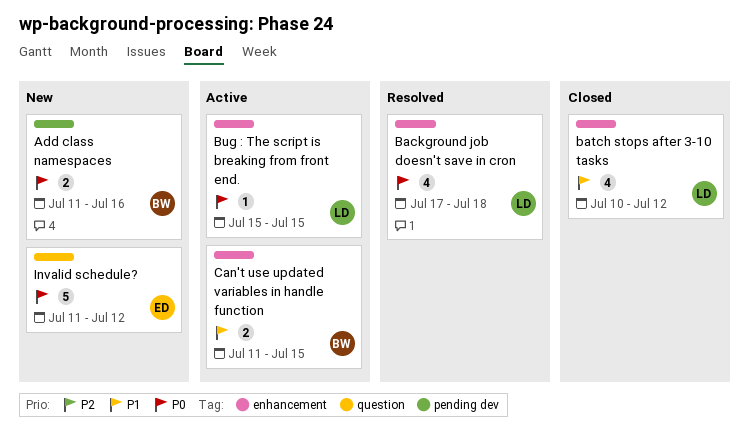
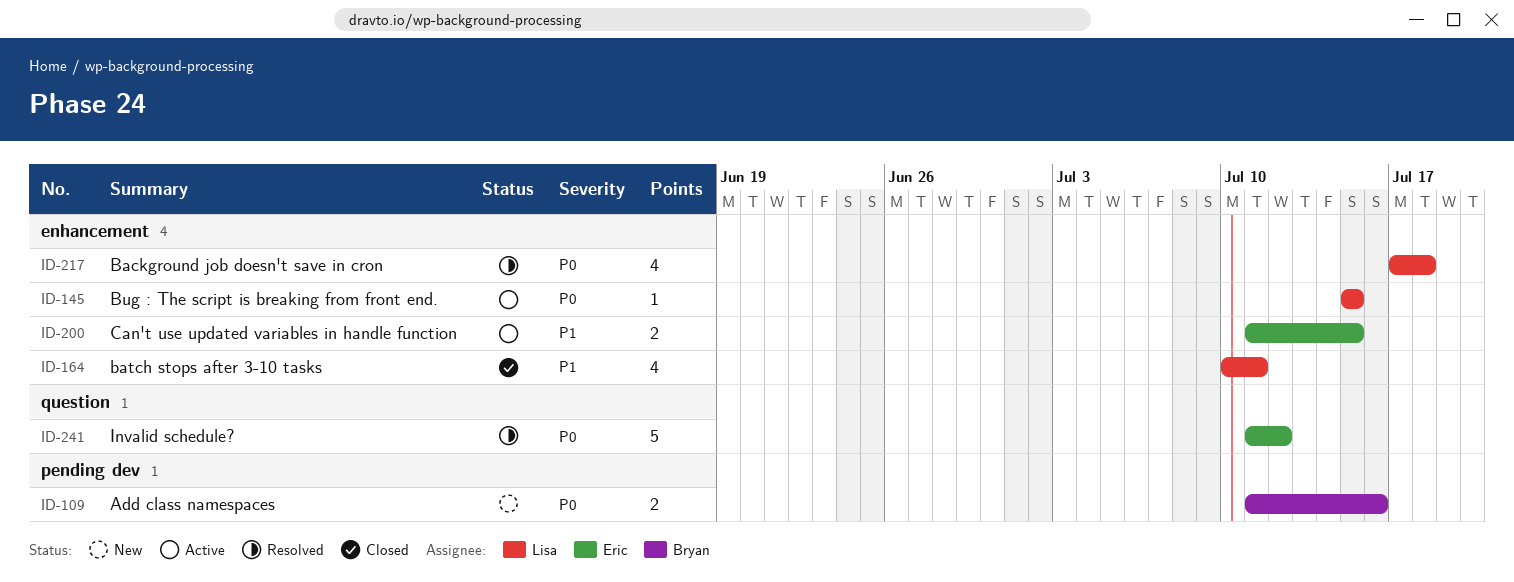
batch stops after 3-10 tasks, due: Jul 12 -> Jul 11
Can't use updated variables in handle function, owner: Bryan -> Eric
Invalid schedule?, status: New -> Resolved

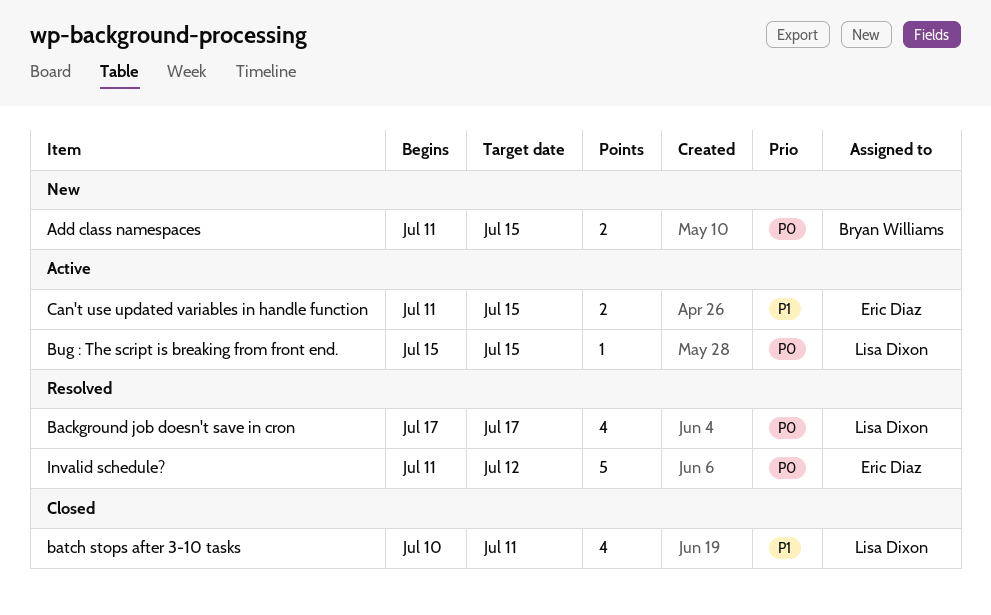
Add class namespaces, due: Jul 16 -> Jul 15
Background job doesn't save in cron, due: Jul 18 -> Jul 17

